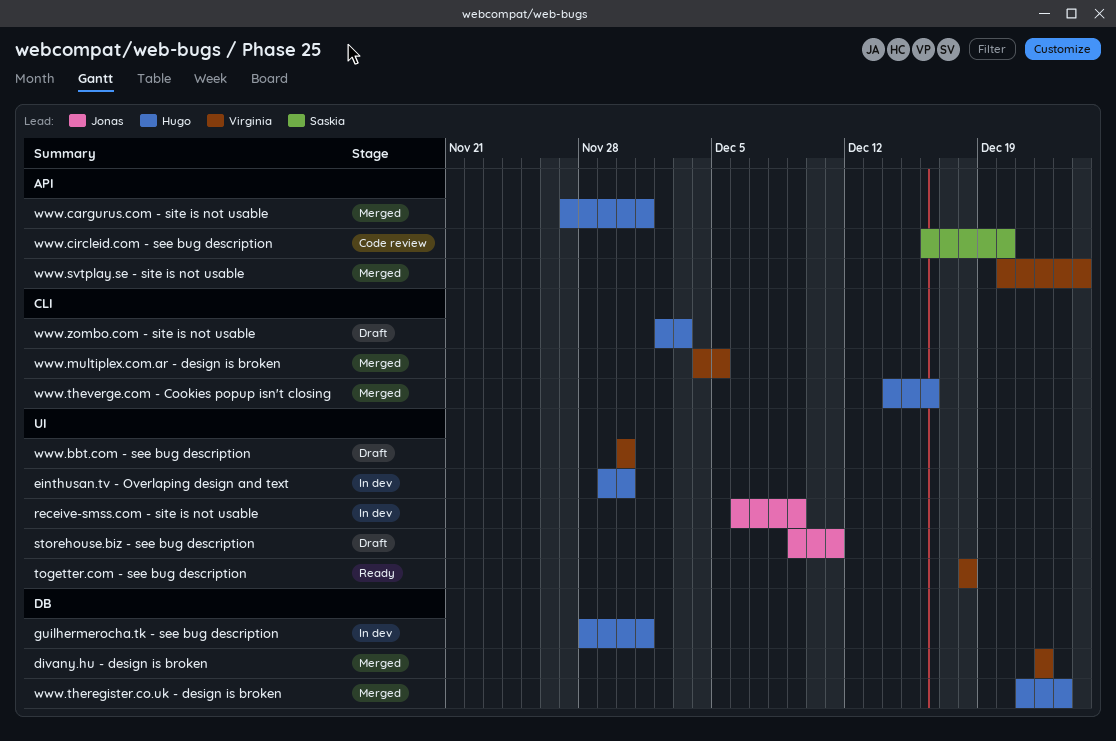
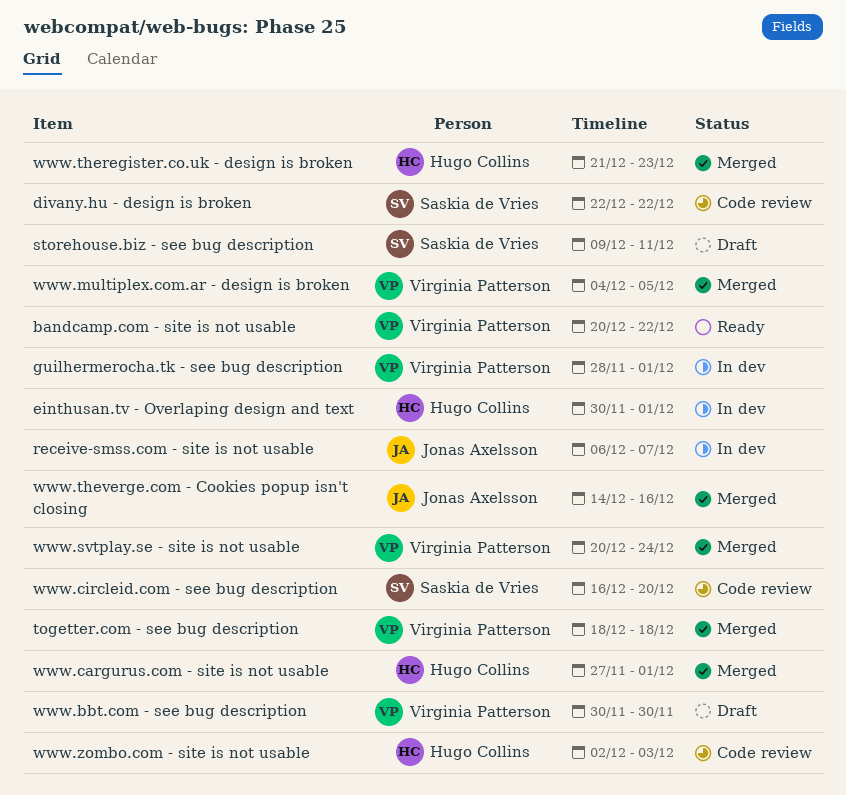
bandcamp.com - site is not usable: none -> present
divany.hu - design is broken, status: Merged -> Code review
divany.hu - design is broken, owner: Virginia Patterson -> Saskia de Vries
einthusan.tv - Overlaping design and text, start: Nov 29 -> Nov 30
einthusan.tv - Overlaping design and text, due: Nov 30 -> Dec 1
guilhermerocha.tk - see bug description, owner: Hugo Collins -> Virginia Patterson
receive-smss.com - site is not usable, due: Dec 9 -> Dec 7
storehouse.biz - see bug description, owner: Jonas Axelsson -> Saskia de Vries
togetter.com - see bug description, status: Ready -> Merged
www.theverge.com - Cookies popup isn't closing, owner: Hugo Collins -> Jonas Axelsson
www.zombo.com - site is not usable, status: Draft -> Code review

